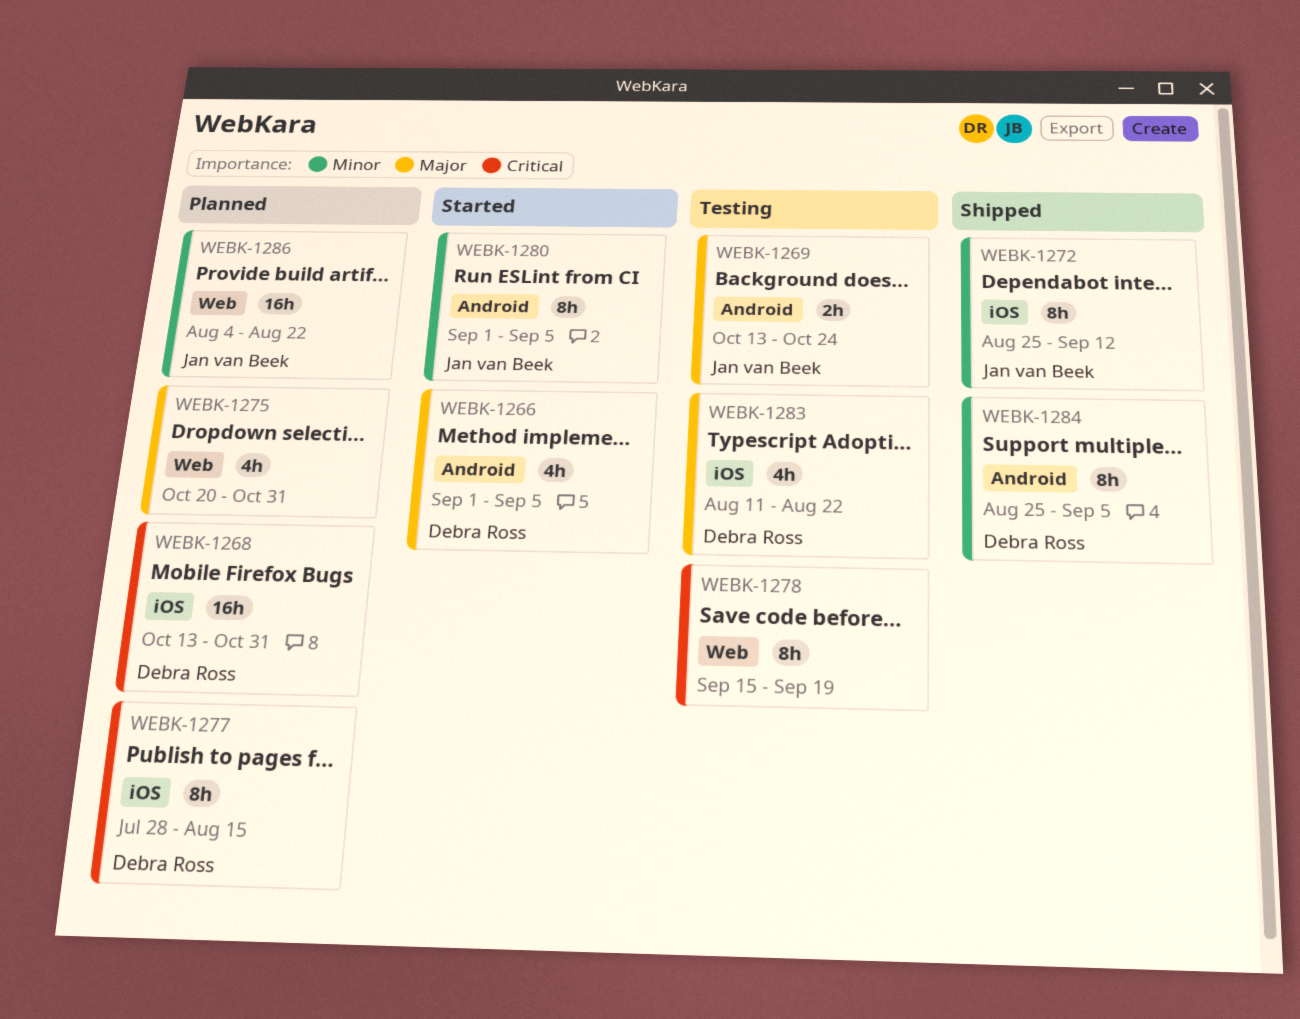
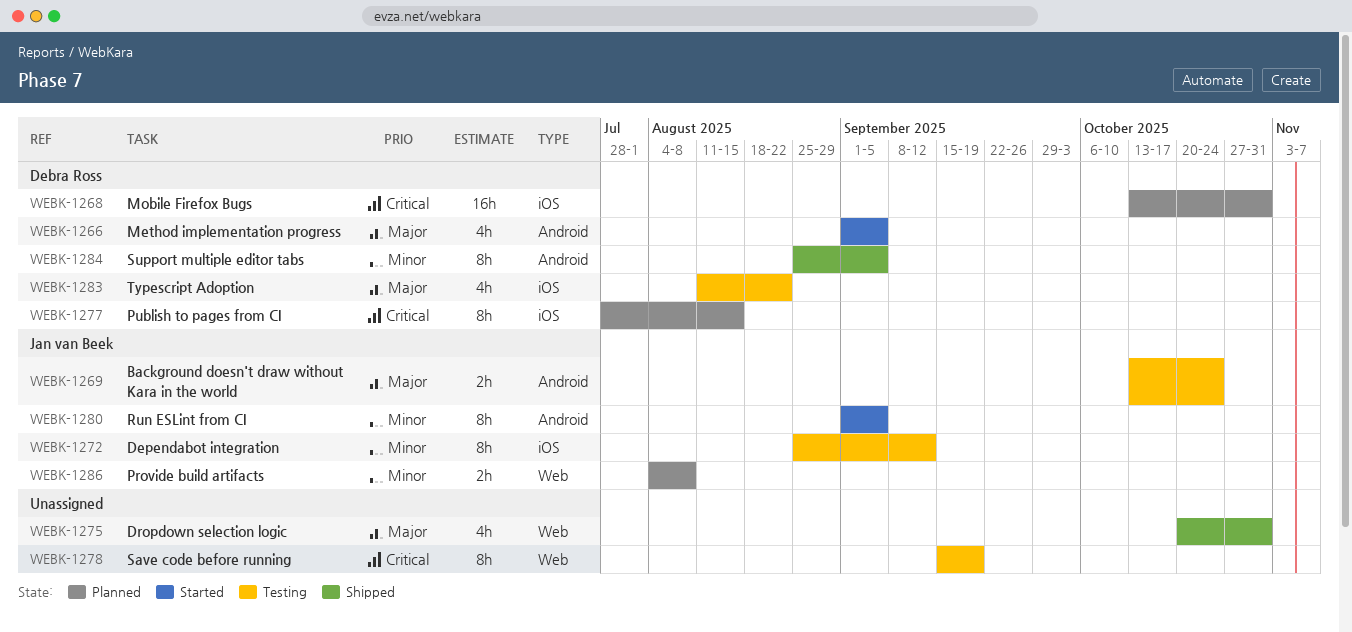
WEBK-1272, status: Shipped -> Testing
WEBK-1275, status: Planned -> Shipped
WEBK-1286, estimate: 16h -> 2h
WEBK-1286, due: Aug 22 -> Aug 8

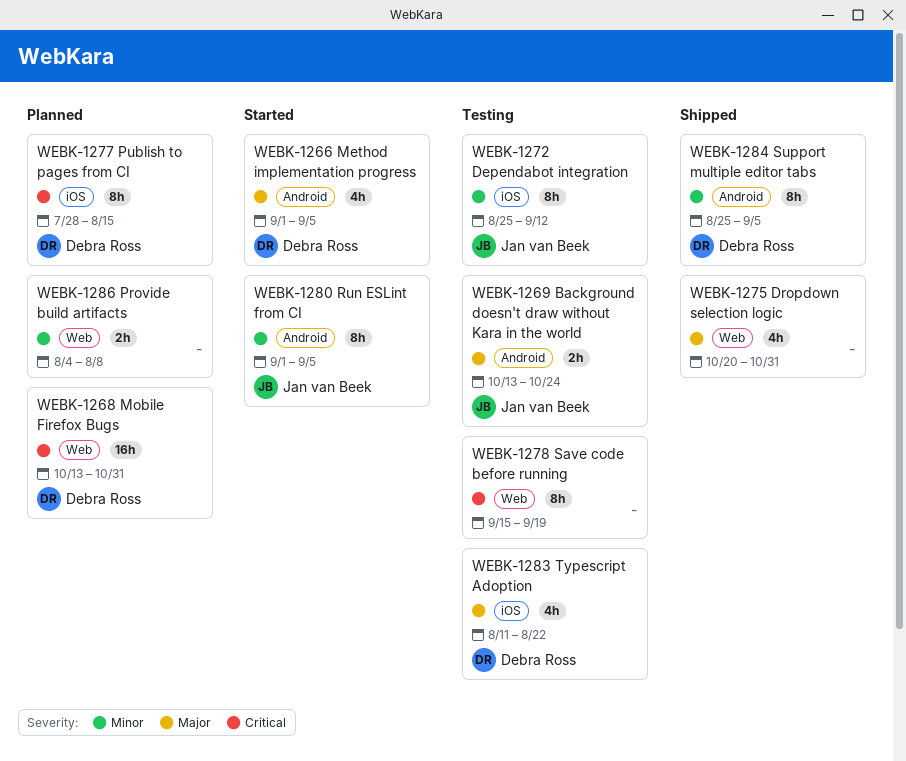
WEBK-1268, label: iOS -> Web
WEBK-1286, owner: Jan van Beek -> none

